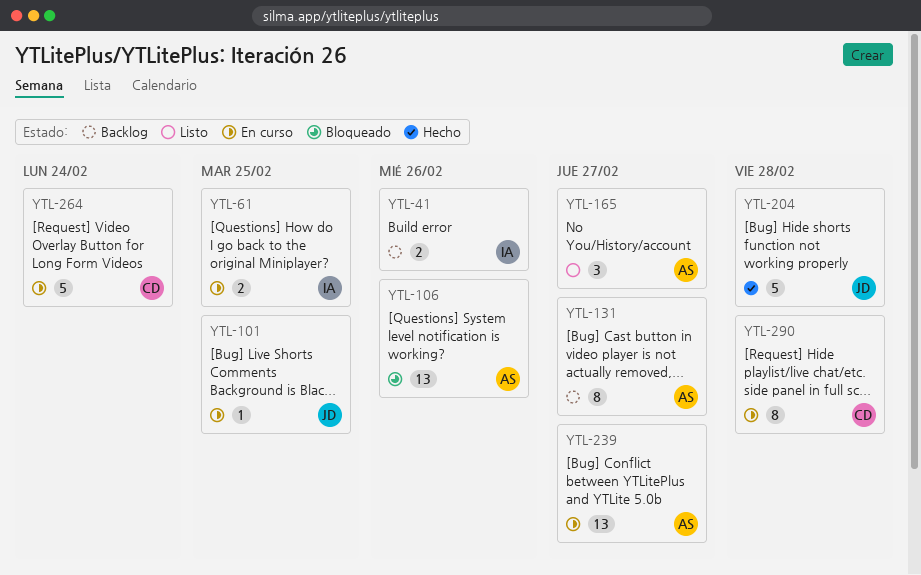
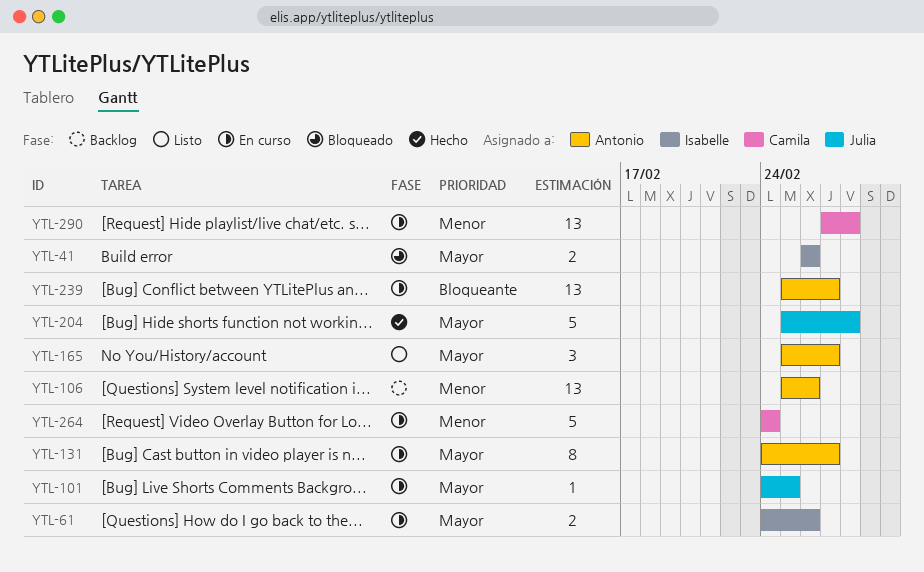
YTL-41, status: Backlog -> Bloqueado
YTL-61, due: Feb 25 -> Feb 26
YTL-106, status: Bloqueado -> Backlog
YTL-131, status: Backlog -> En curso
YTL-290, estimate: 8 -> 13

